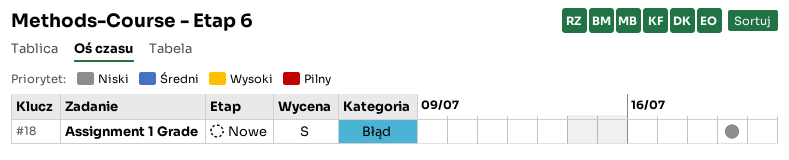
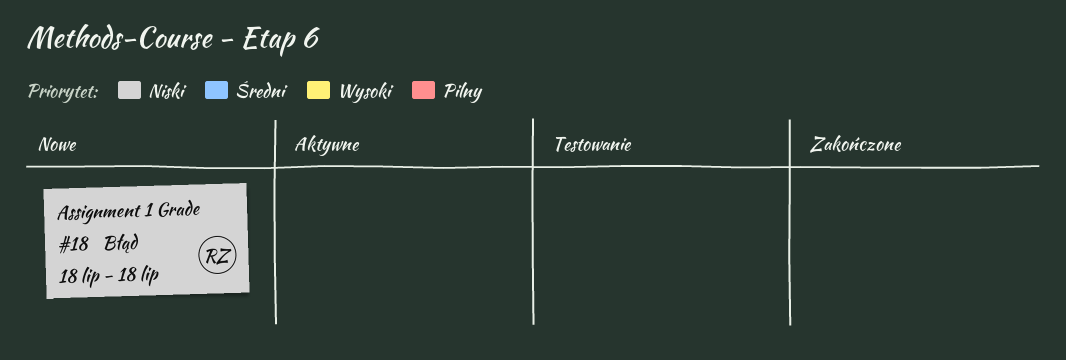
#18, start: Jul 19 -> Jul 18
#18, due: Jul 19 -> Jul 18

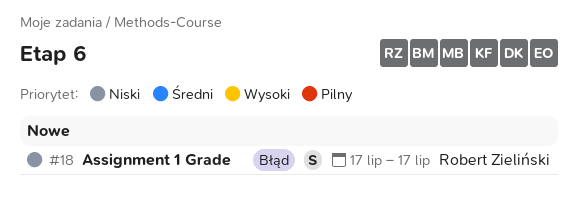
#18, start: Jul 18 -> Jul 17
#18, due: Jul 18 -> Jul 17

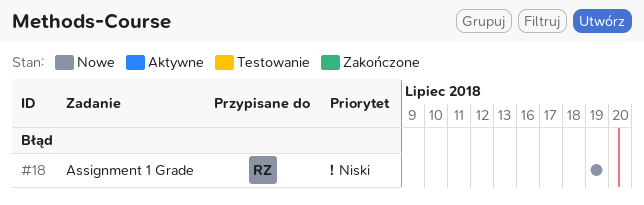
#18, start: Jul 17 -> Jul 19
#18, due: Jul 17 -> Jul 19

